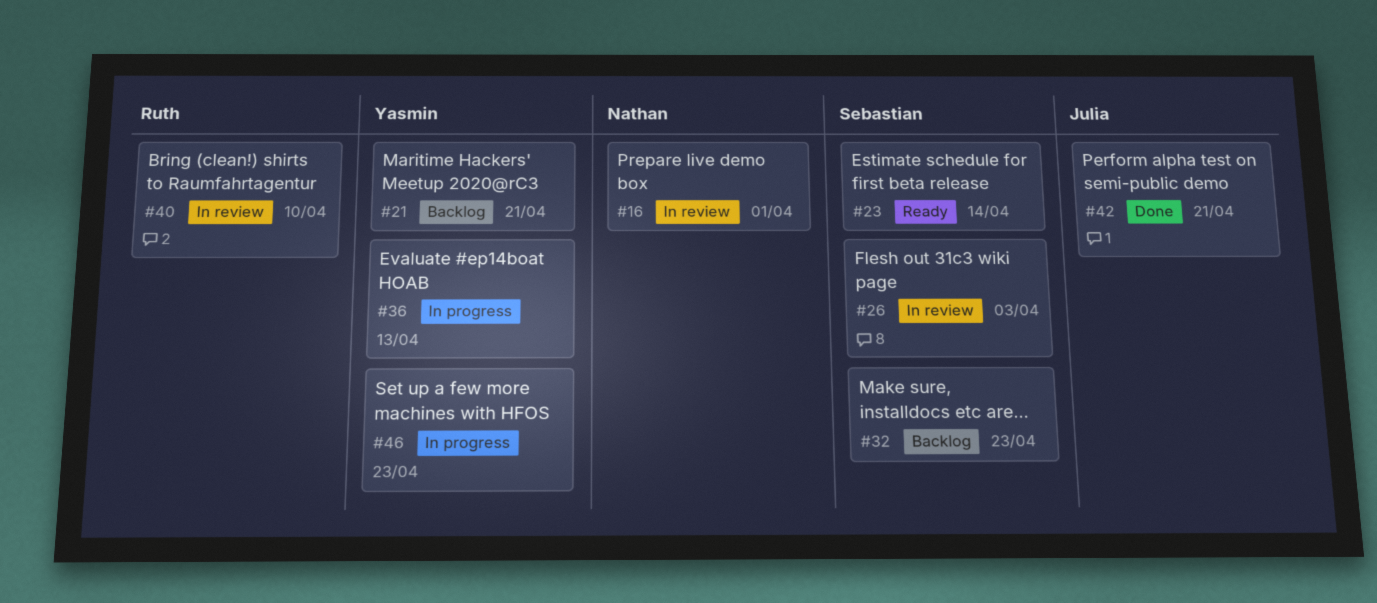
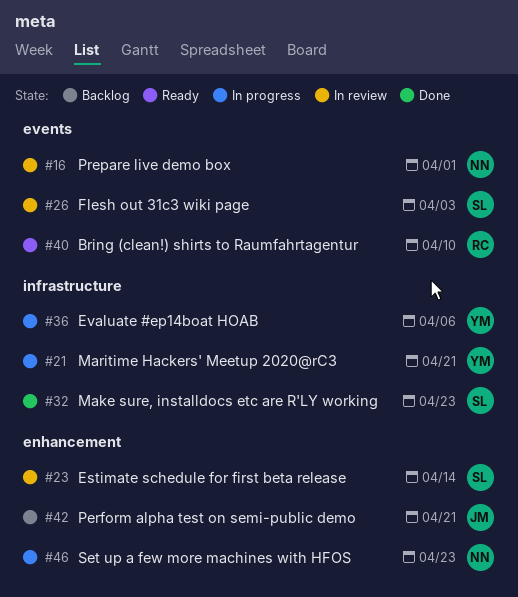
#21, status: Backlog -> In progress
#23, status: Ready -> In review
#32, status: Backlog -> Done
#36, due: Apr 13 -> Apr 6
#40, status: In review -> Ready
#42, status: Done -> Backlog
#46, owner: Yasmin -> Nathan

